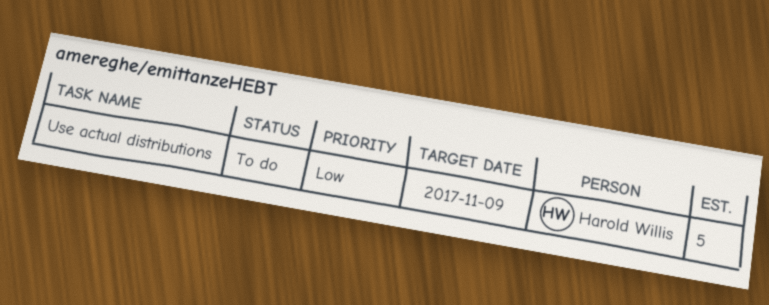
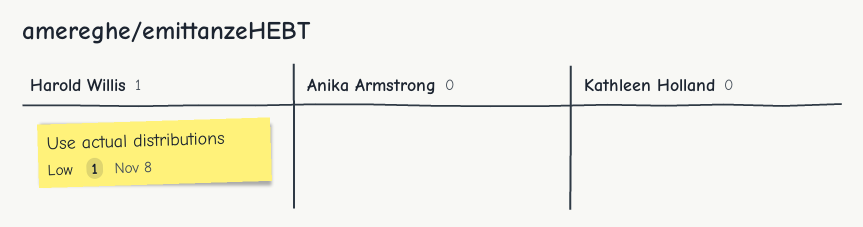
Use actual distributions, estimate: 5 -> 1
Use actual distributions, due: Nov 9 -> Nov 8

